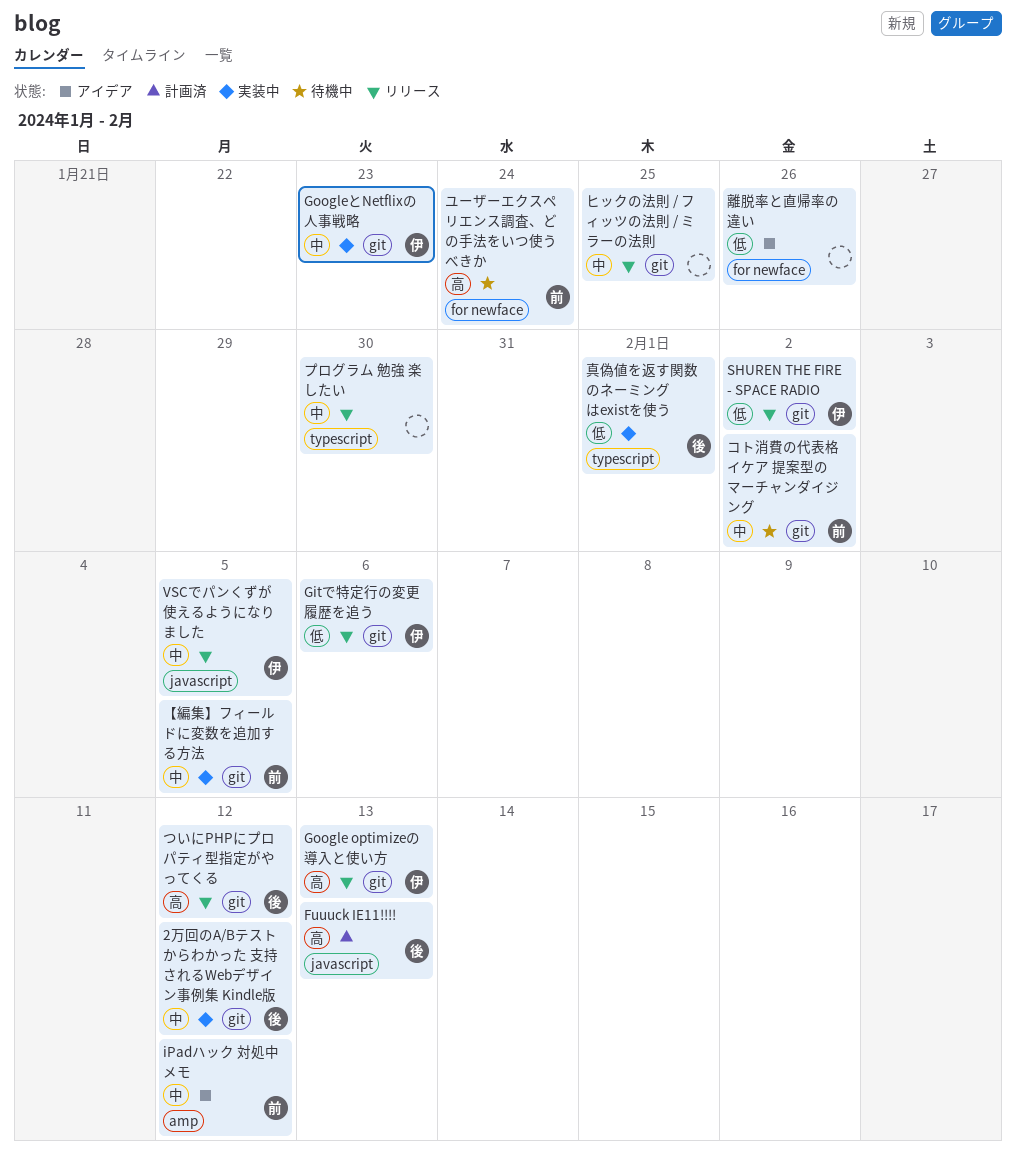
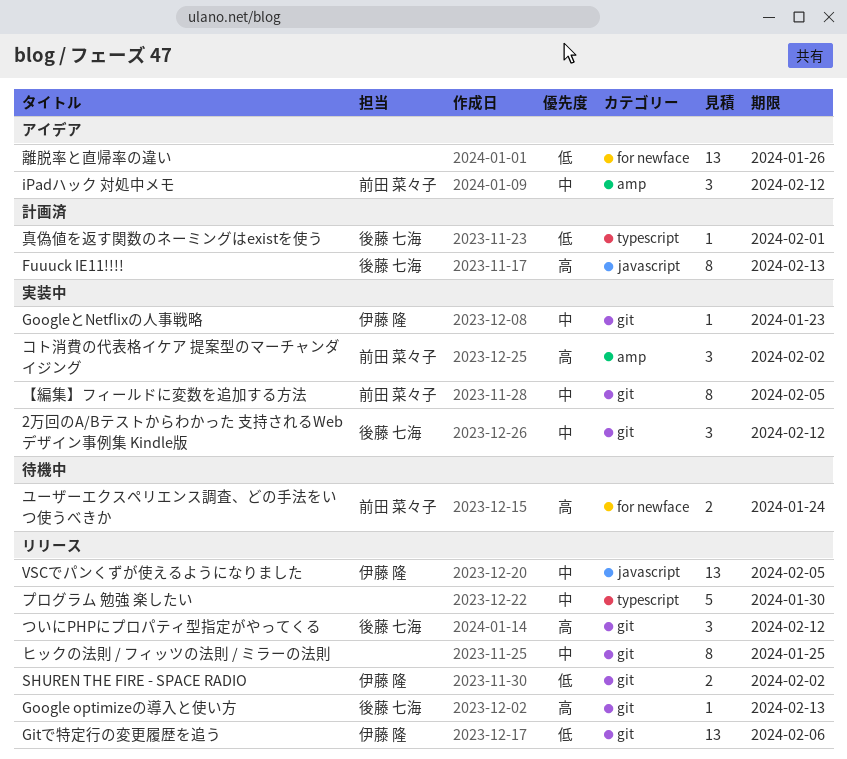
Google optimizeの導入と使い方, owner: 伊藤 隆 -> 後藤 七海
コト消費の代表格イケア 提案型のマーチャンダイジング, status: 待機中 -> 実装中
コト消費の代表格イケア 提案型のマーチャンダイジング, priority: 中 -> 高
コト消費の代表格イケア 提案型のマーチャンダイジング, label: git -> amp
真偽値を返す関数のネーミングはexistを使う, status: 実装中 -> 計画済

